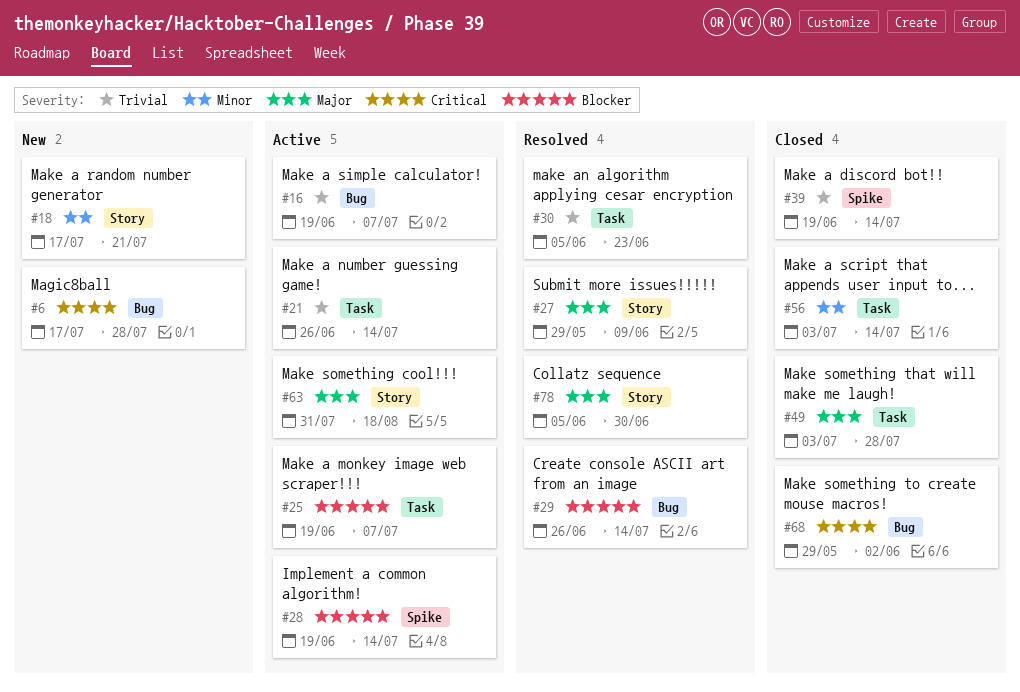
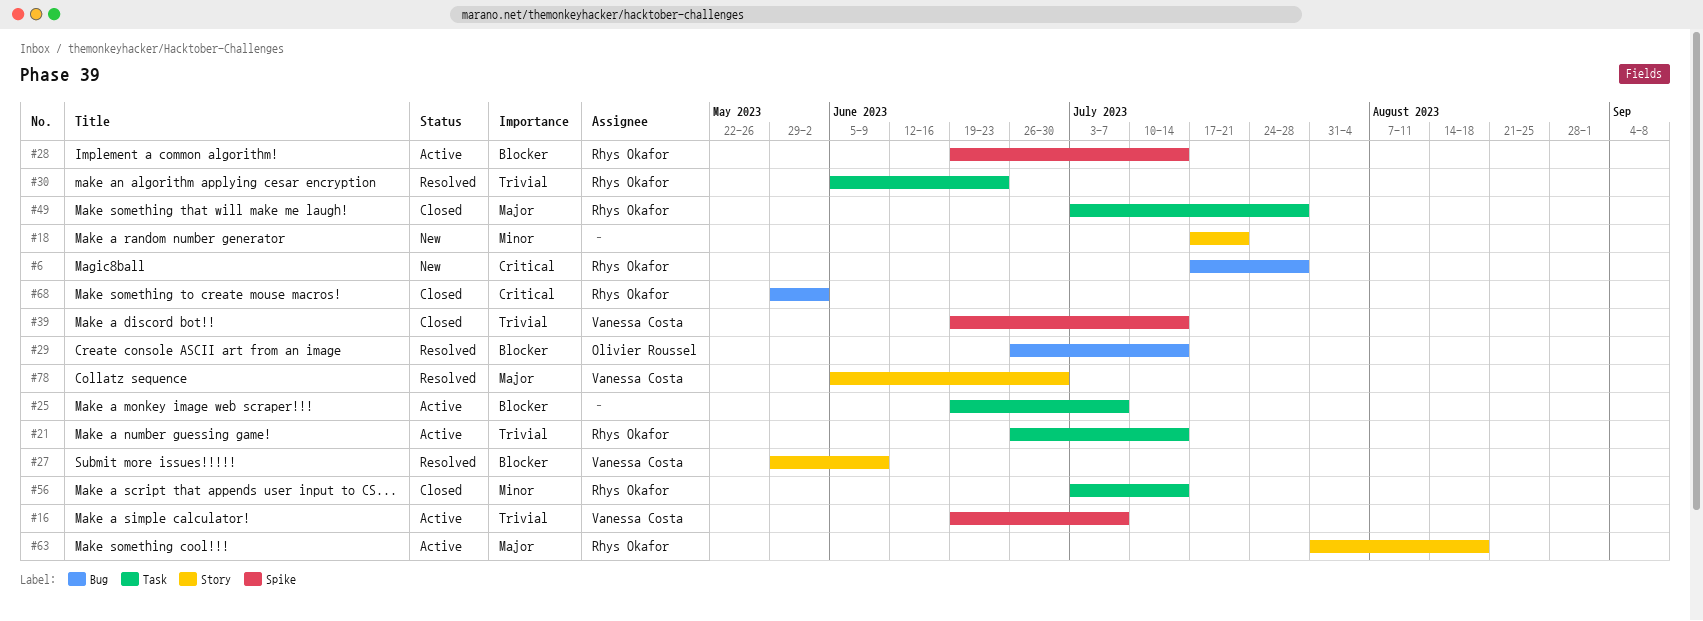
#16, label: Bug -> Spike
#27, priority: Major -> Blocker

